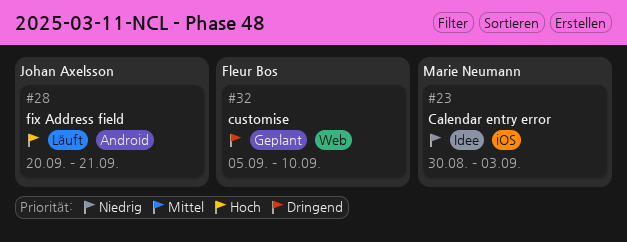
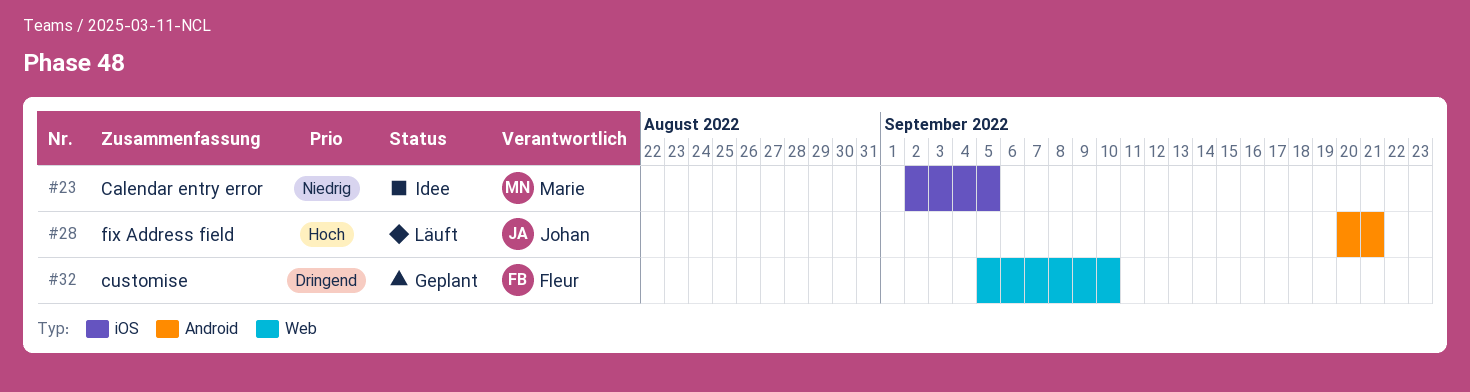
#23, start: Aug 30 -> Sep 2
#23, due: Sep 3 -> Sep 5

